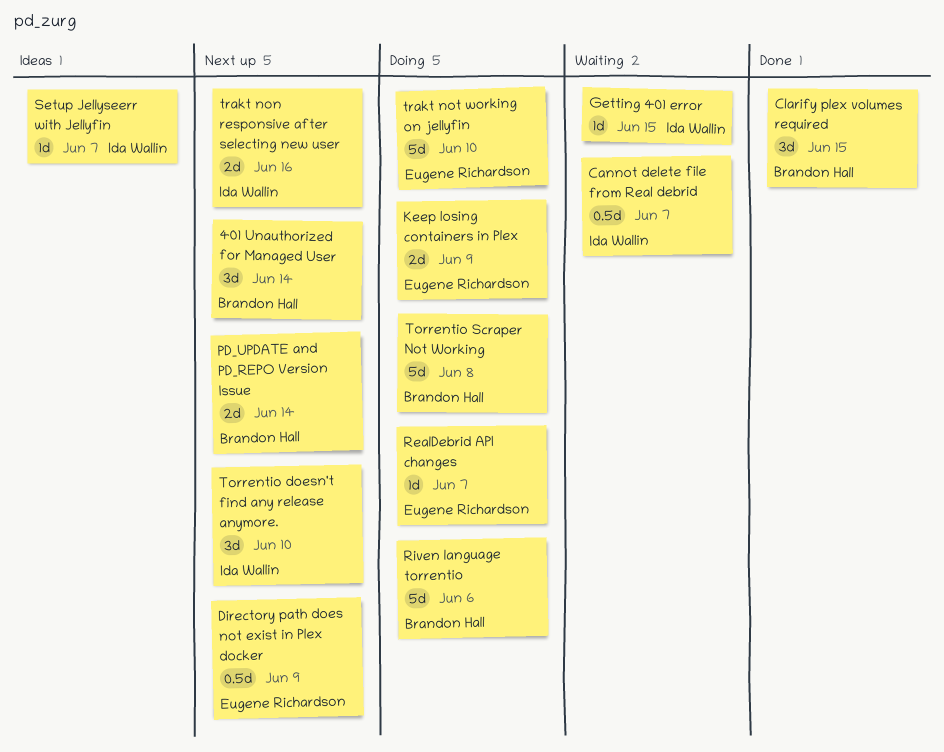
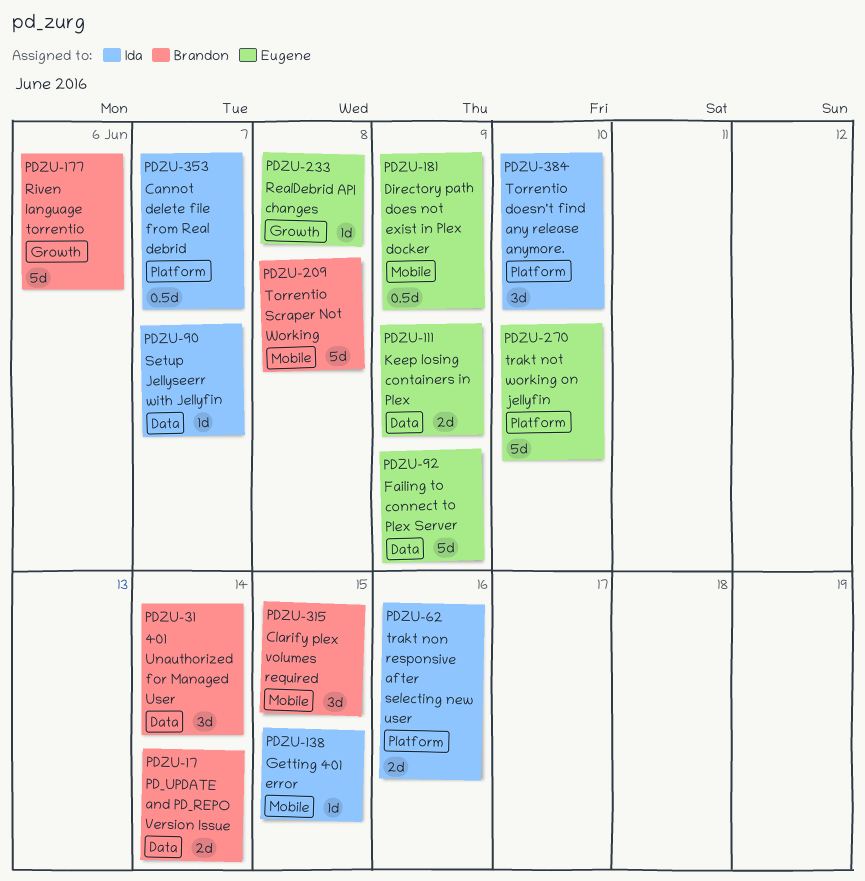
Failing to connect to Plex Server: none -> present
RealDebrid API changes, due: Jun 7 -> Jun 8

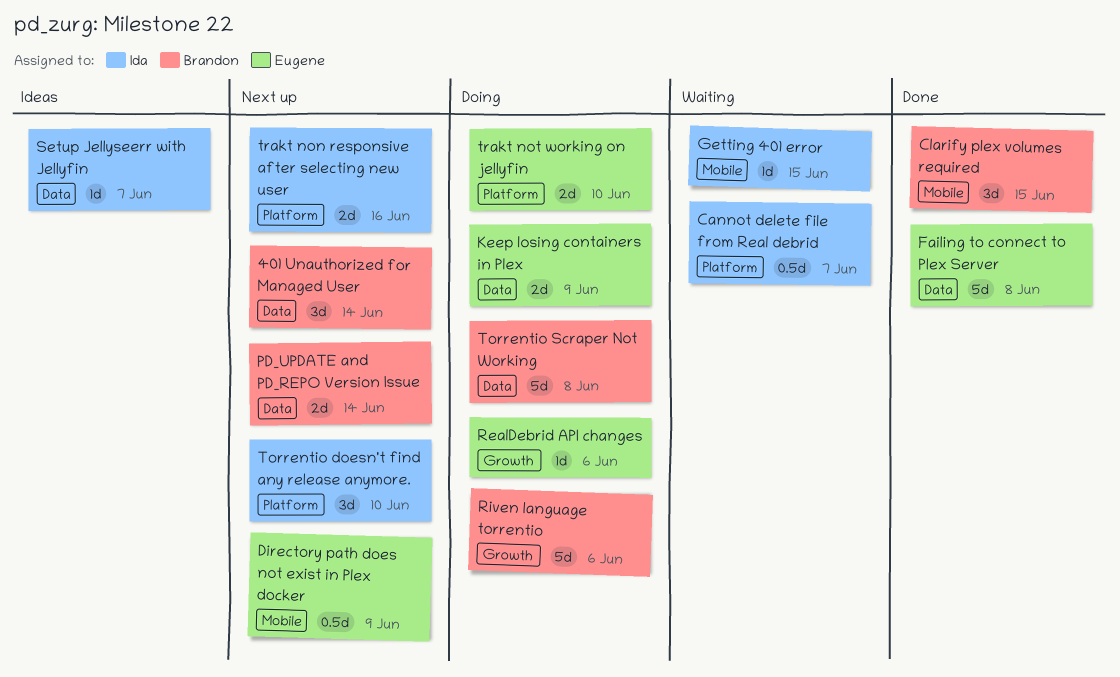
Failing to connect to Plex Server, due: Jun 9 -> Jun 8
RealDebrid API changes, due: Jun 8 -> Jun 6
Torrentio Scraper Not Working, label: Mobile -> Data
trakt not working on jellyfin, estimate: 5d -> 2d

